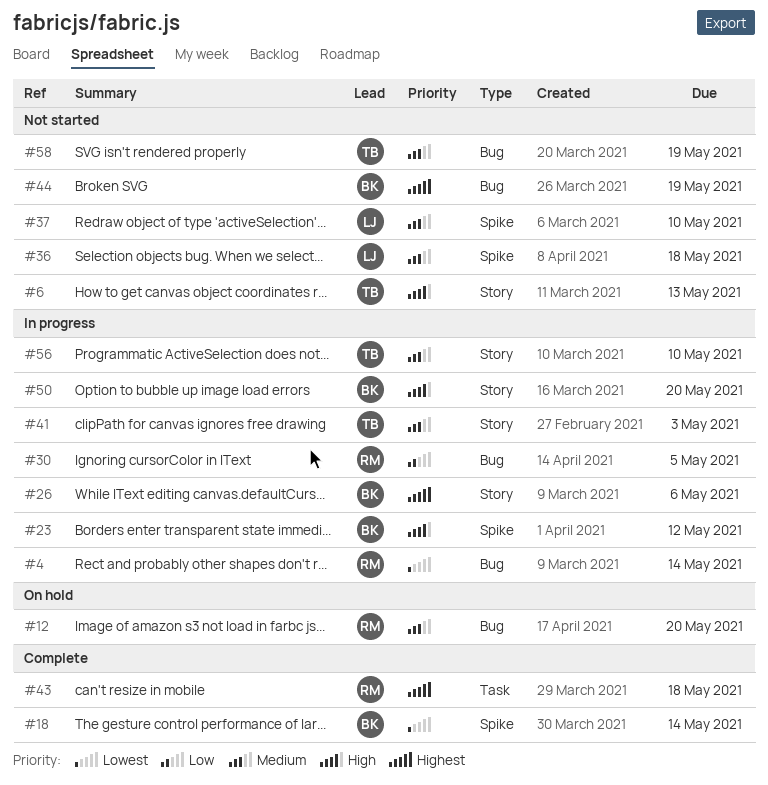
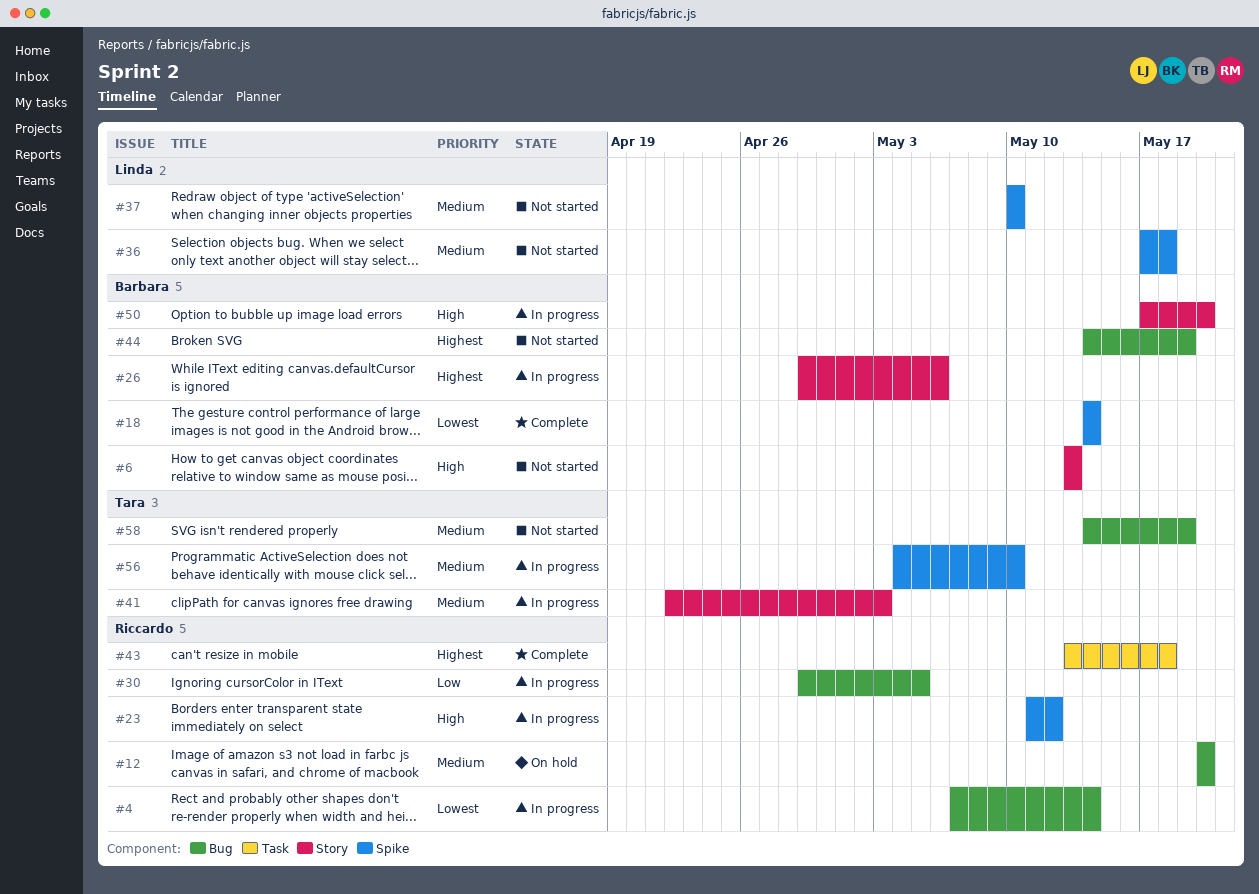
#6, owner: Tara -> Barbara
#23, owner: Barbara -> Riccardo
#56, label: Story -> Spike

